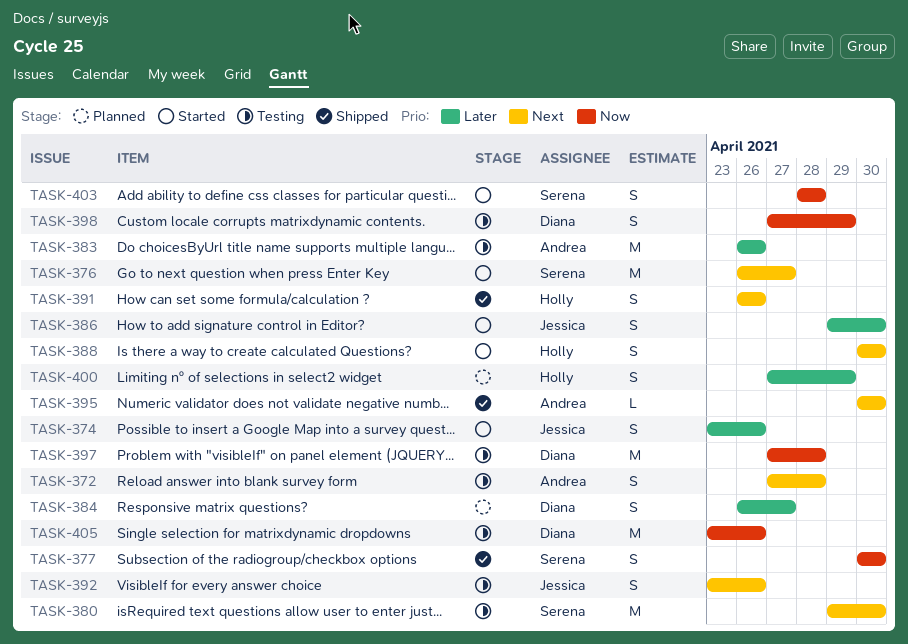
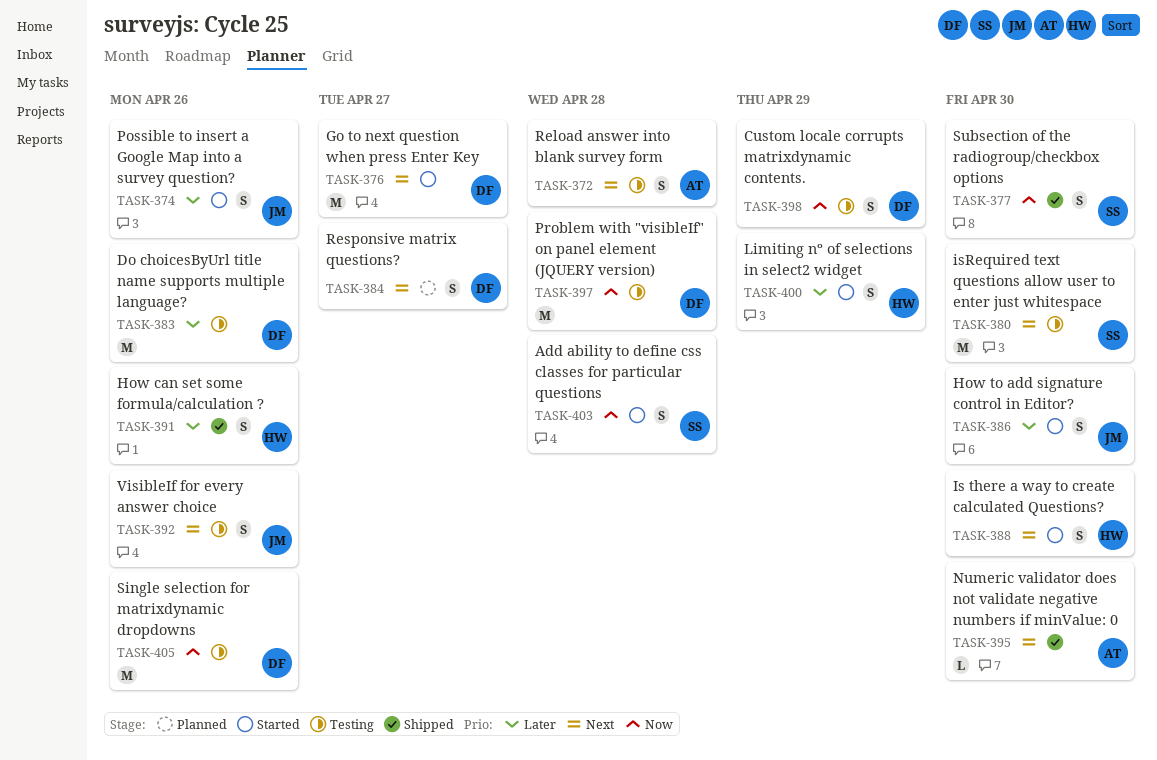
TASK-376, owner: Serena -> Diana
TASK-383, owner: Andrea -> Diana
TASK-384, priority: Later -> Next
TASK-391, priority: Next -> Later
TASK-400, status: Planned -> Started

